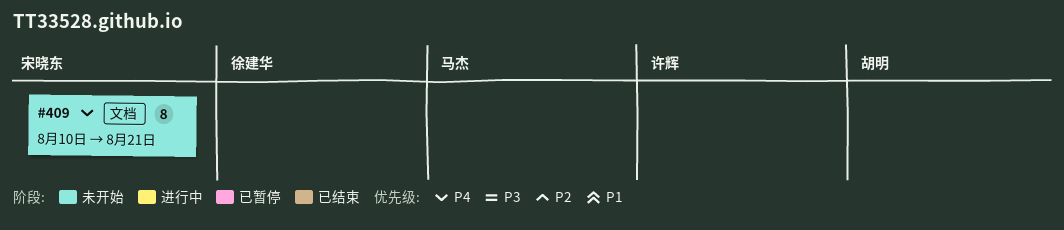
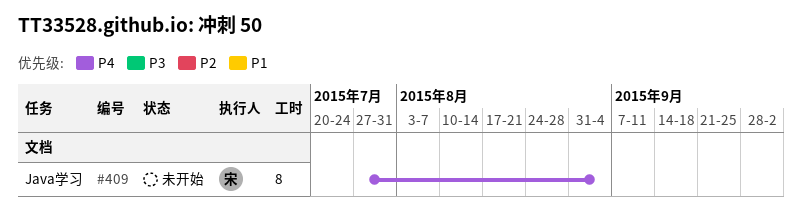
#409, start: Aug 10 -> Jul 27
#409, due: Aug 21 -> Sep 4

